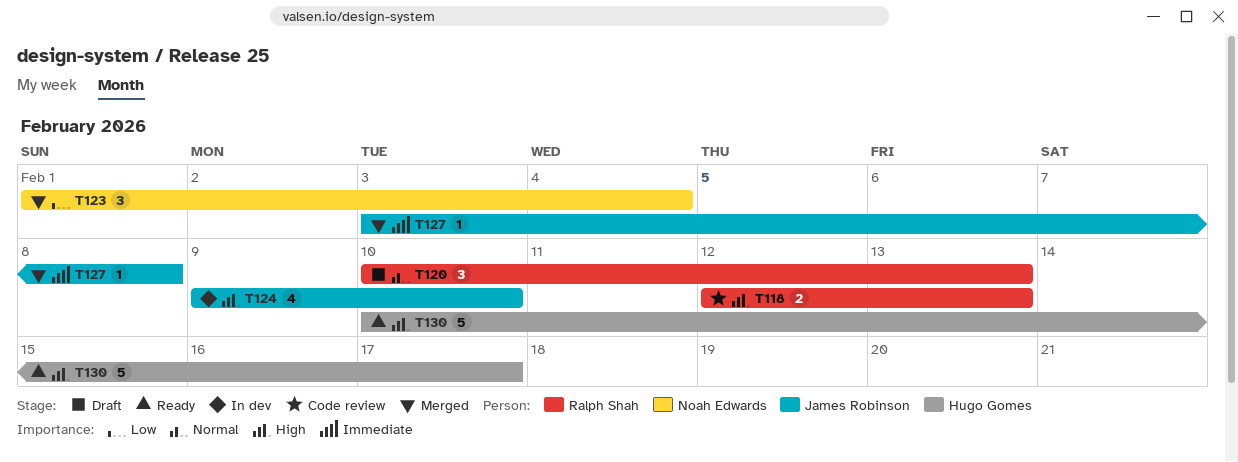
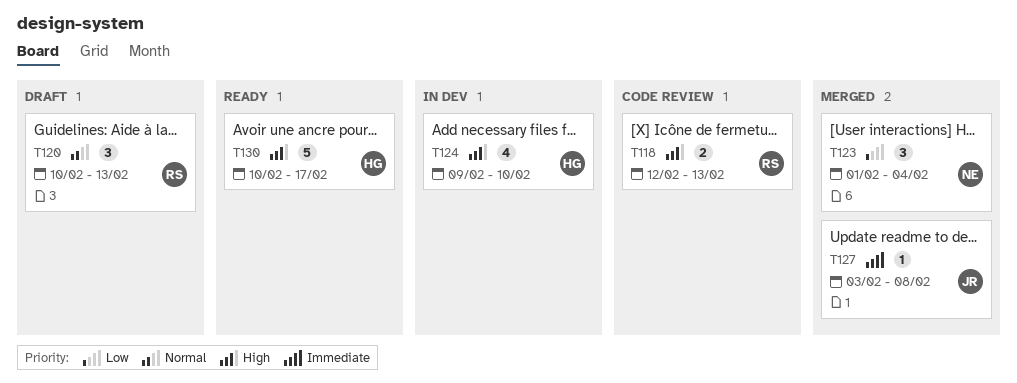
T124, owner: James Robinson -> Hugo Gomes

